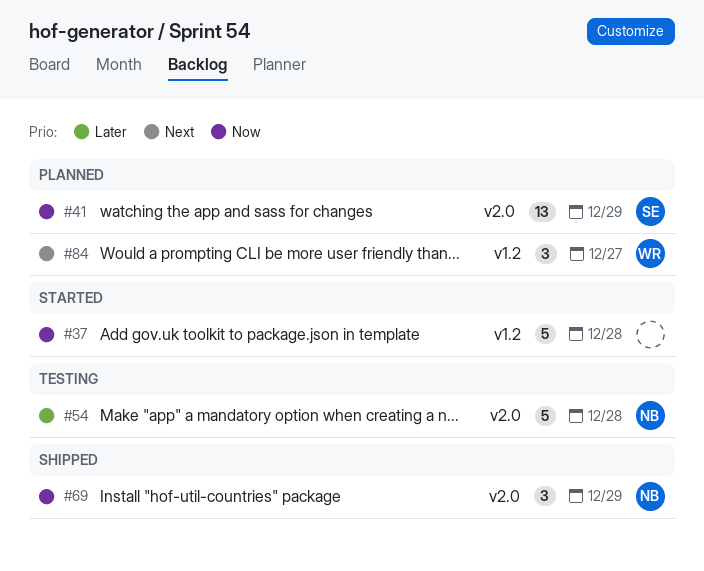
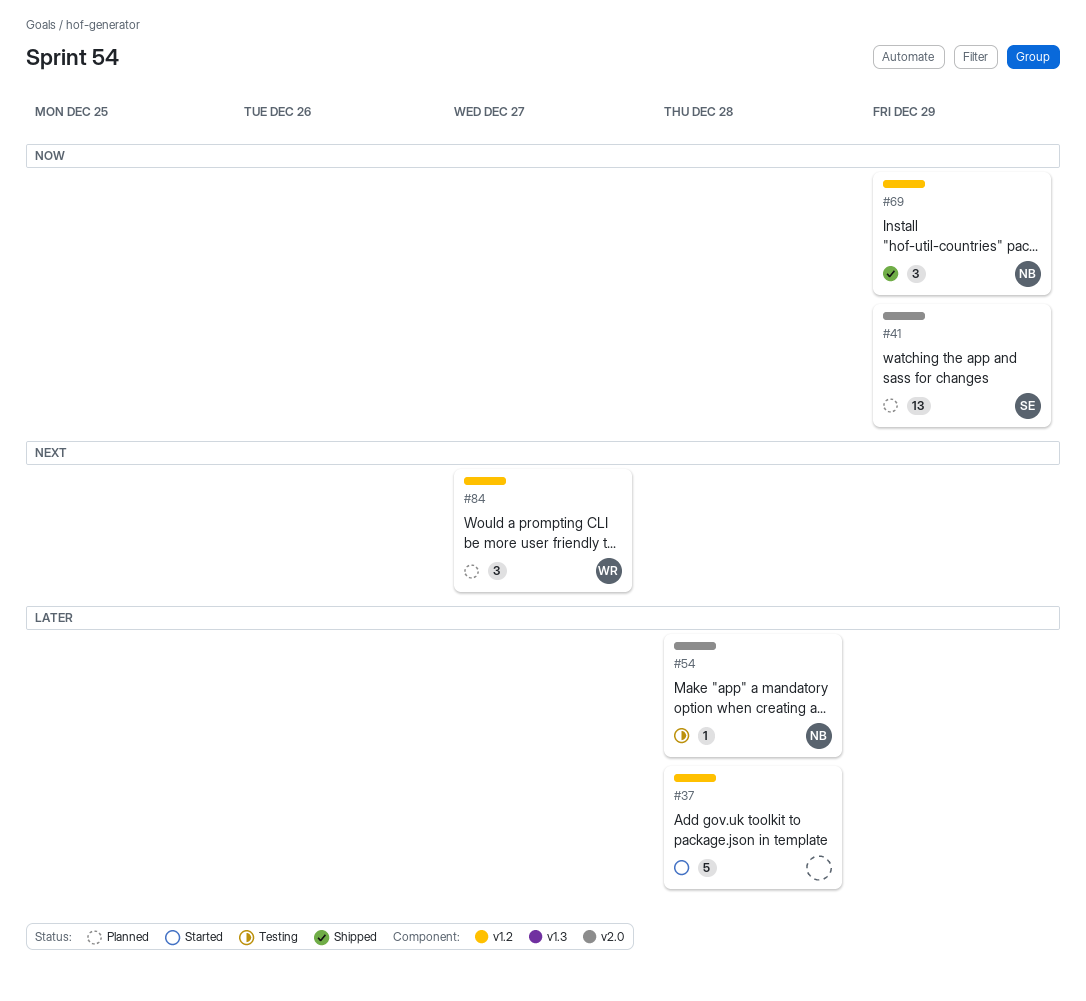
#37, priority: Now -> Later
#54, estimate: 5 -> 1
#69, label: v2.0 -> v1.2

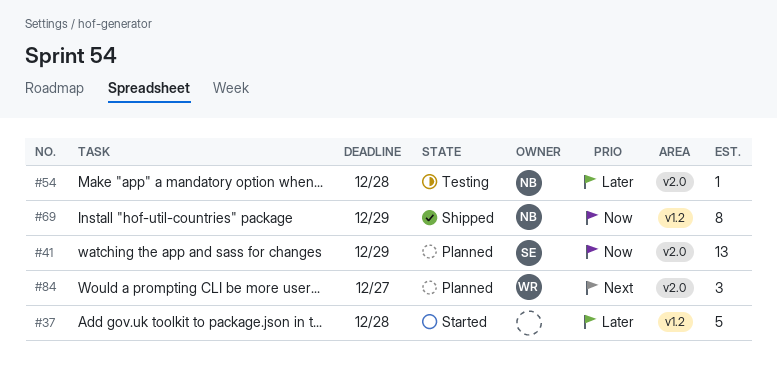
#69, estimate: 3 -> 8
#84, label: v1.2 -> v2.0

